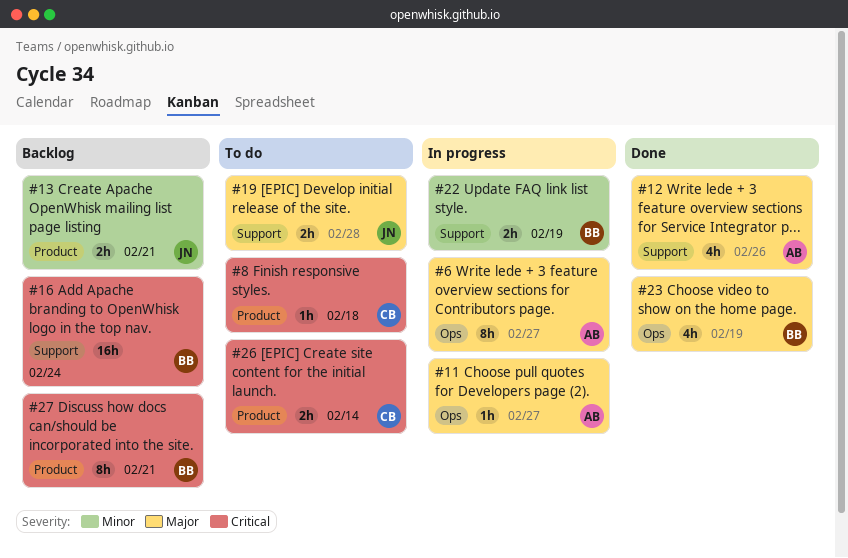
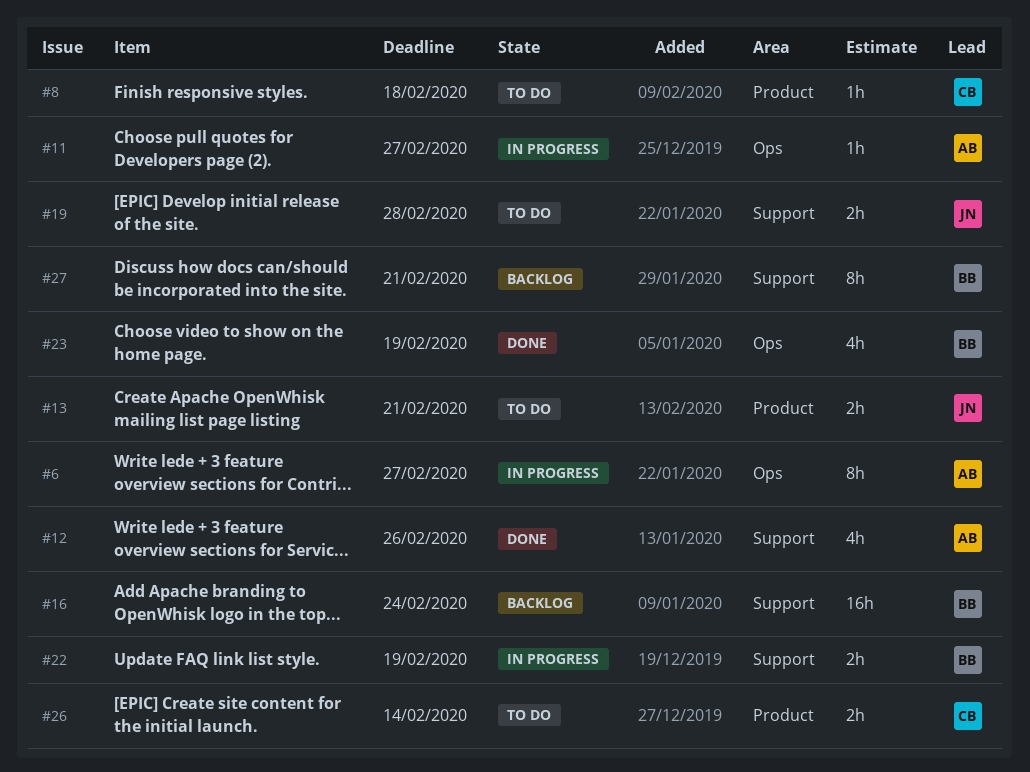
#13, status: Backlog -> To do
#27, label: Product -> Support

